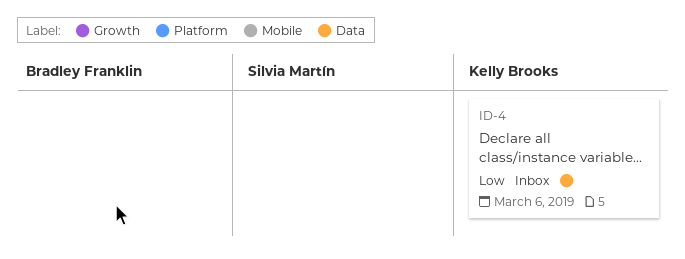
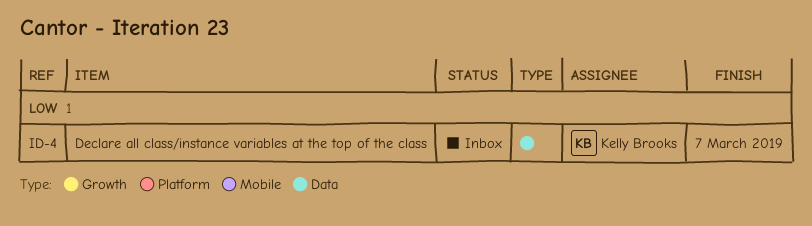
ID-4, due: Mar 6 -> Mar 7

